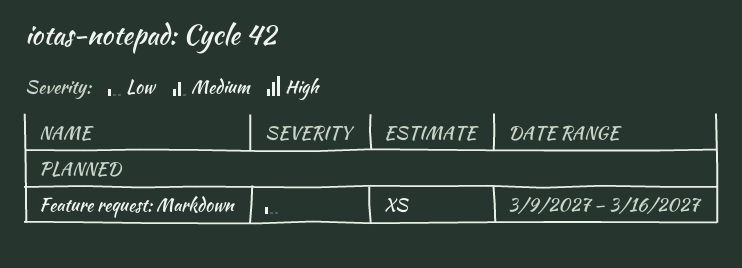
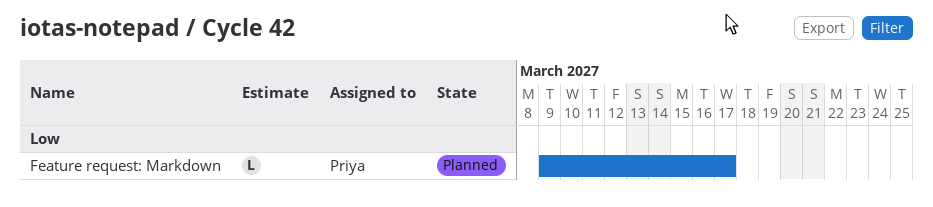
Feature request: Markdown, estimate: XS -> L
Feature request: Markdown, due: Mar 16 -> Mar 17

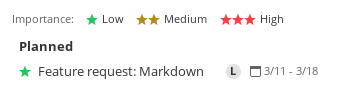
Feature request: Markdown, start: Mar 9 -> Mar 11
Feature request: Markdown, due: Mar 17 -> Mar 18

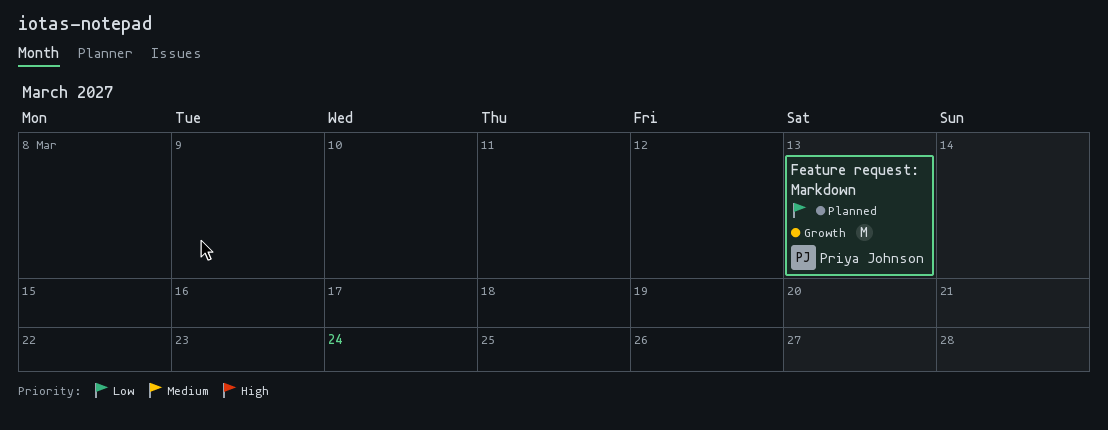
Feature request: Markdown, estimate: L -> M
Feature request: Markdown, due: Mar 18 -> Mar 13

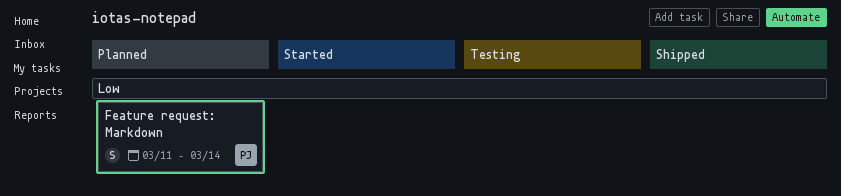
Feature request: Markdown, estimate: M -> S
Feature request: Markdown, due: Mar 13 -> Mar 14

